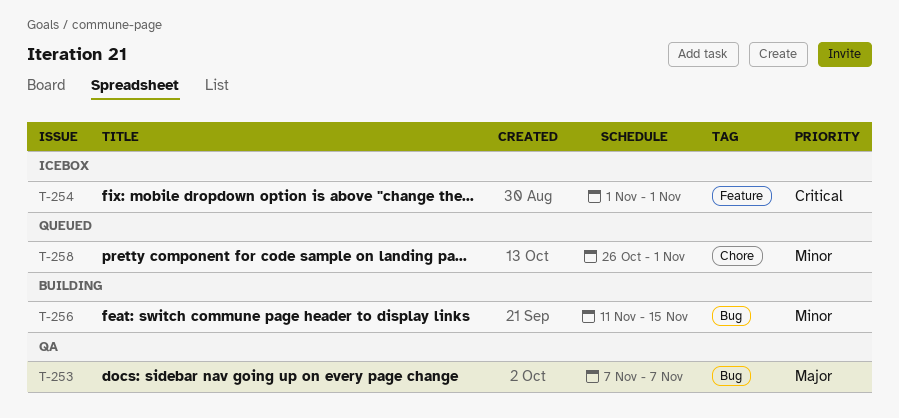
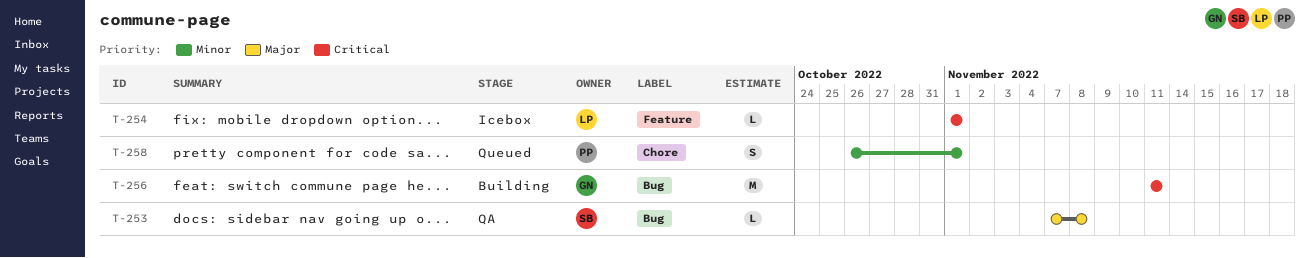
T-253, due: Nov 7 -> Nov 8
T-256, priority: Minor -> Critical
T-256, due: Nov 15 -> Nov 11

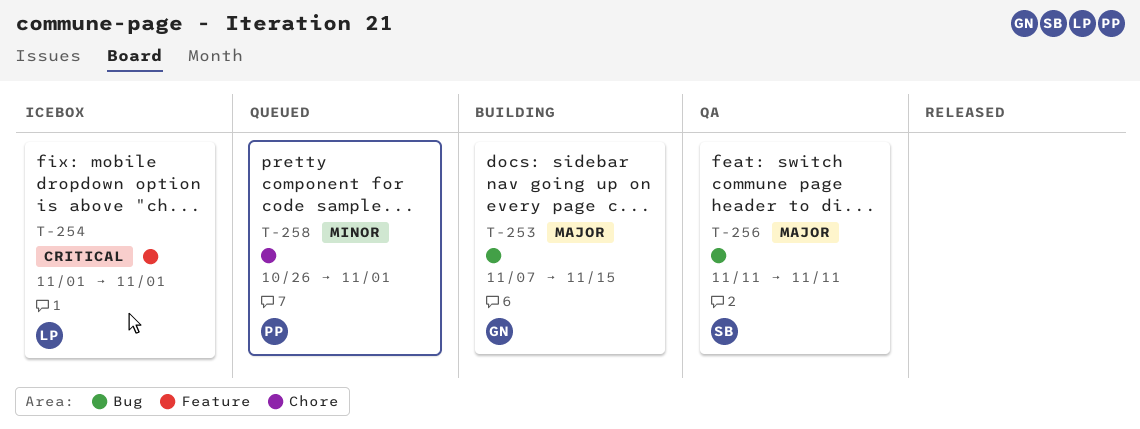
T-253, status: QA -> Building
T-253, owner: SB -> GN
T-253, due: Nov 8 -> Nov 15
T-256, status: Building -> QA
T-256, owner: GN -> SB
T-256, priority: Critical -> Major

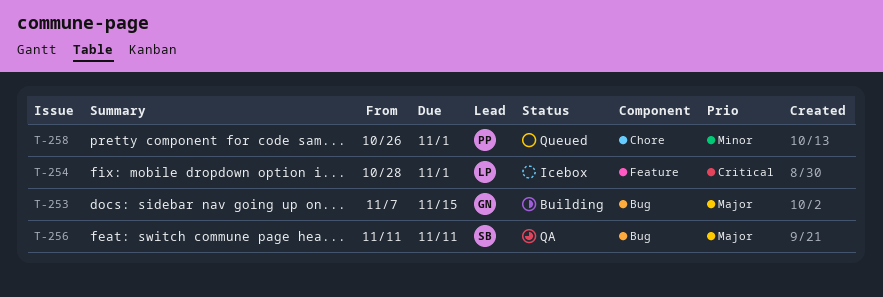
T-254, start: Nov 1 -> Oct 28

